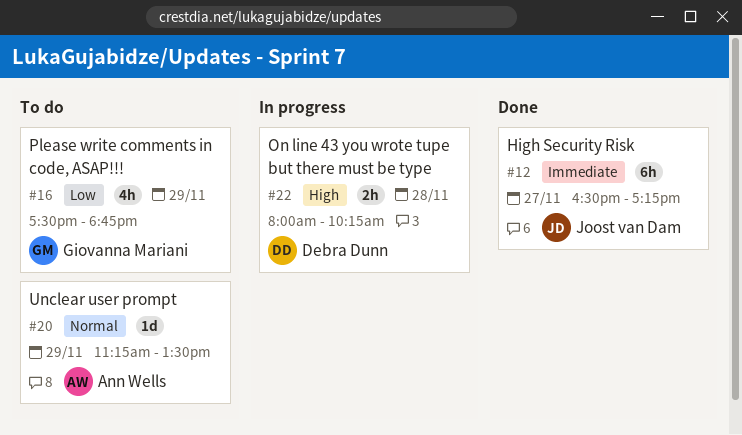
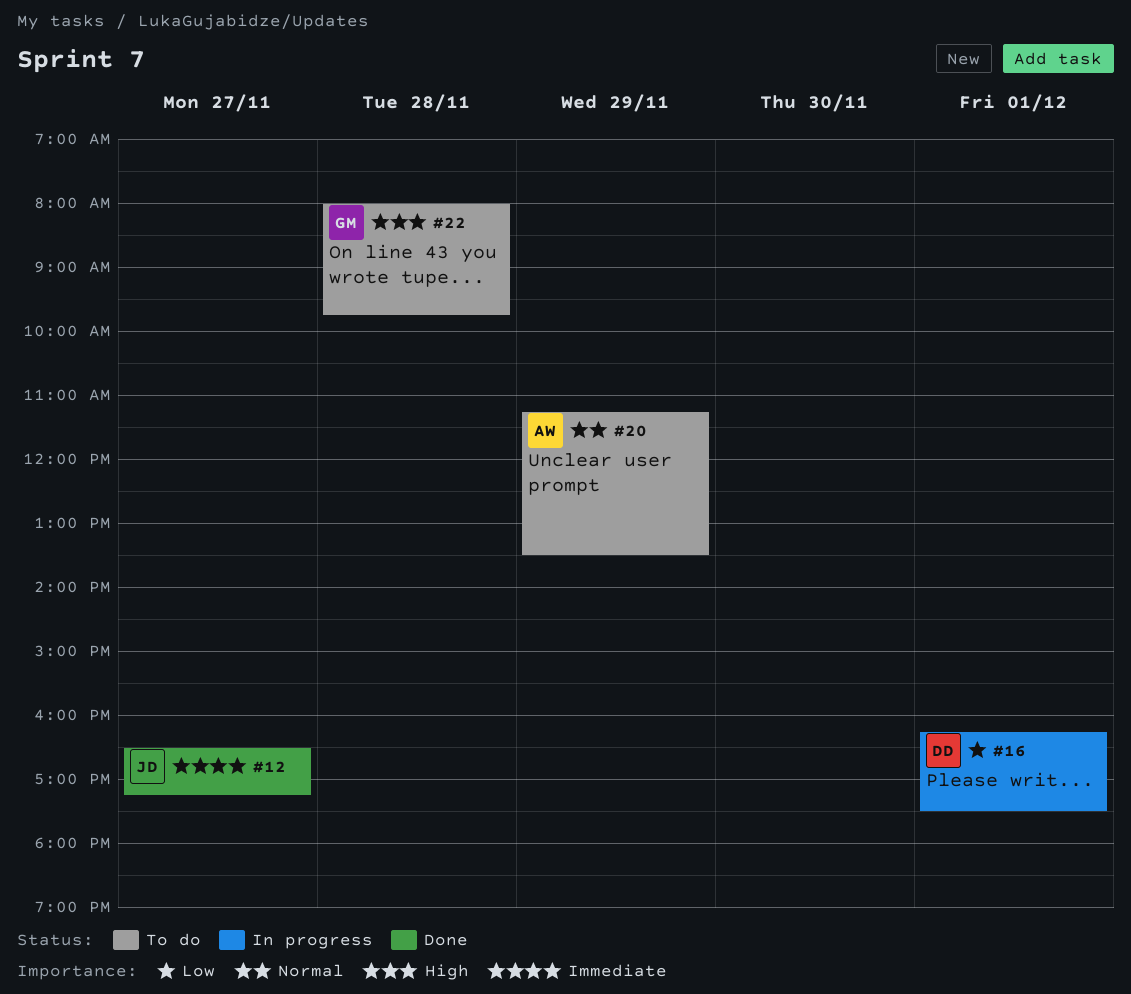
#16, status: To do -> In progress
#16, owner: Giovanna Mariani -> Debra Dunn
#16, day: Nov 29 -> Dec 1
#16, begins: 17:30 -> 16:15
#16, ends: 18:45 -> 17:30
#22, status: In progress -> To do
#22, owner: Debra Dunn -> Giovanna Mariani
#22, ends: 10:15 -> 09:45

